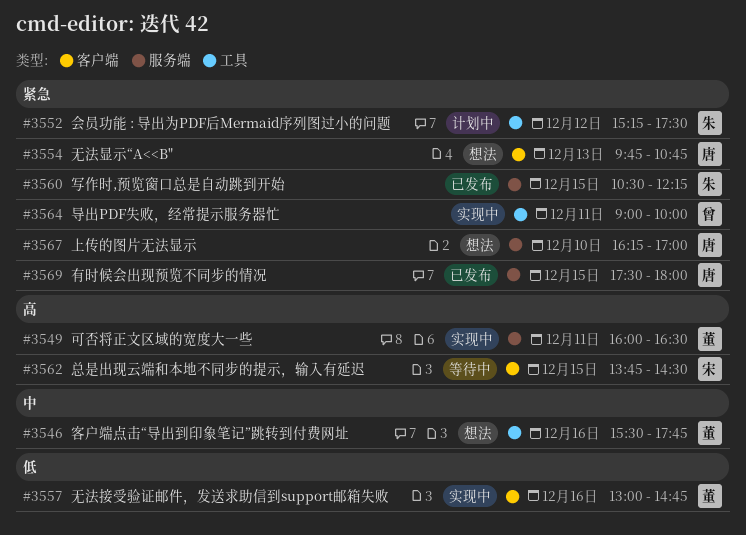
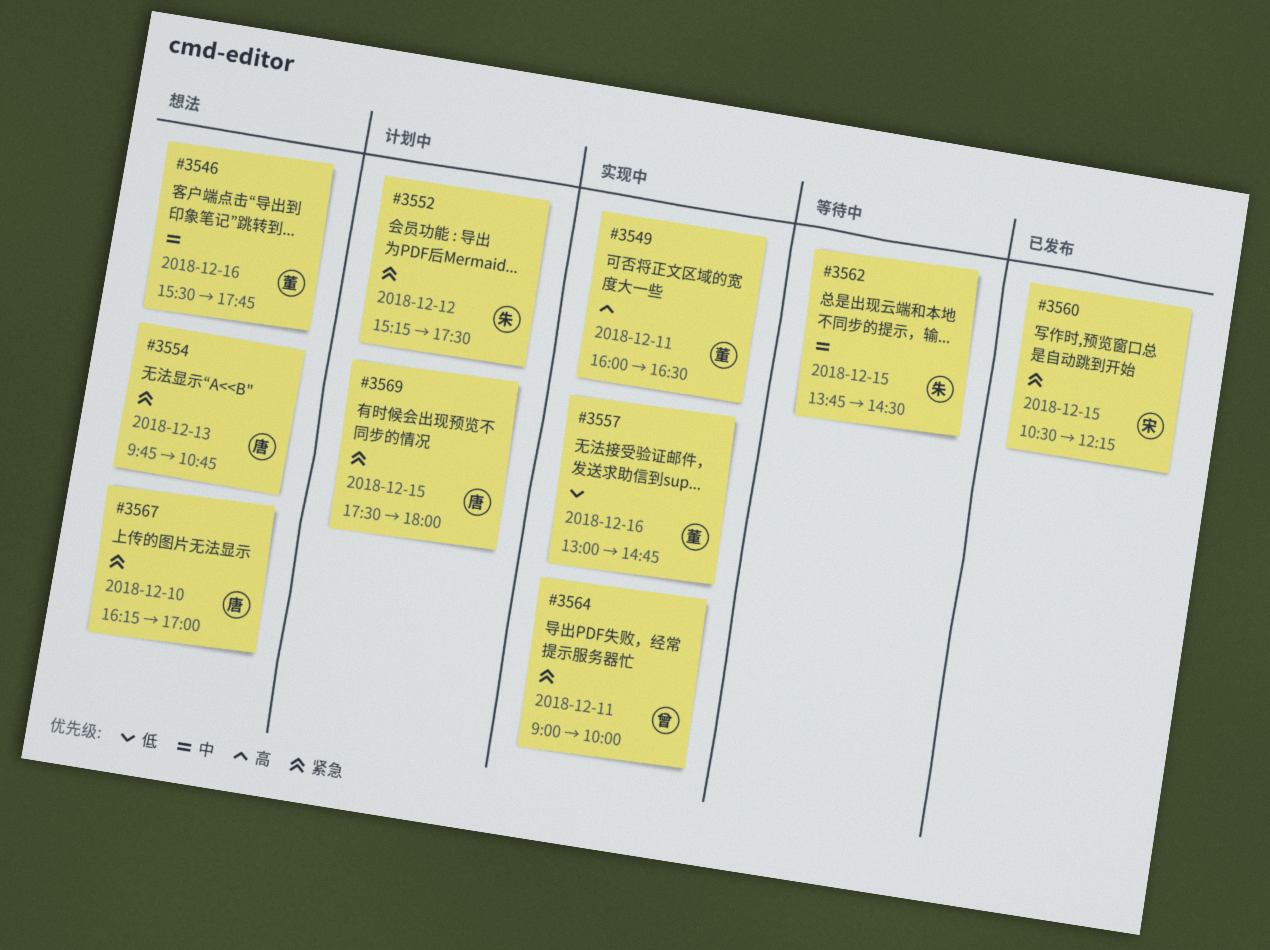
#3560, owner: 朱 -> 宋
#3562, owner: 宋 -> 朱
#3562, priority: 高 -> 中
#3569, status: 已发布 -> 计划中

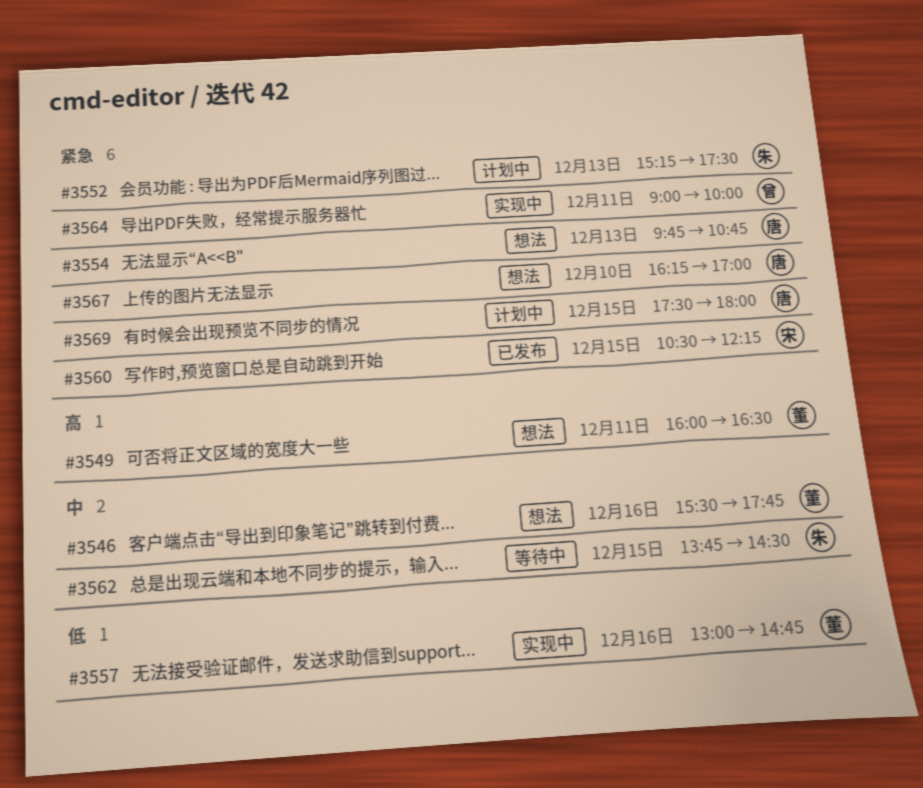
#3549, status: 实现中 -> 想法
#3552, day: Dec 12 -> Dec 13

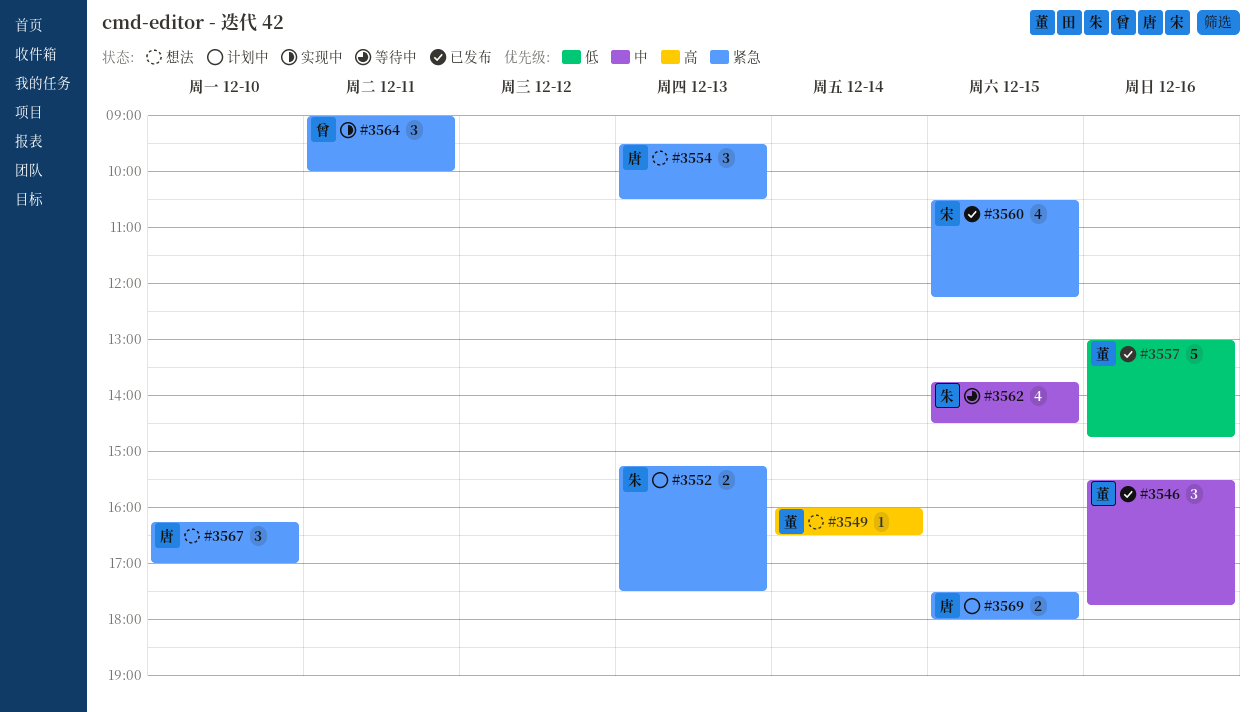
#3546, status: 想法 -> 已发布
#3549, day: Dec 11 -> Dec 14
#3554, begins: 09:45 -> 09:30
#3554, ends: 10:45 -> 10:30
#3557, status: 实现中 -> 已发布

